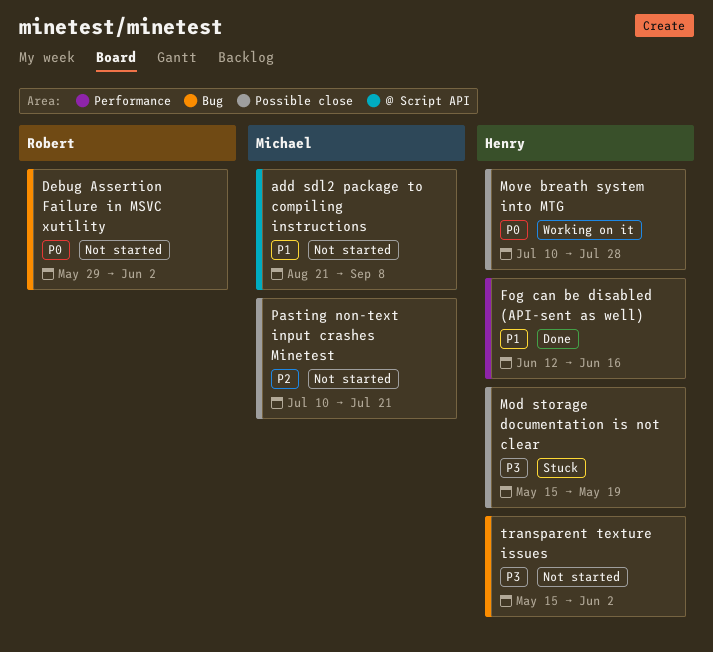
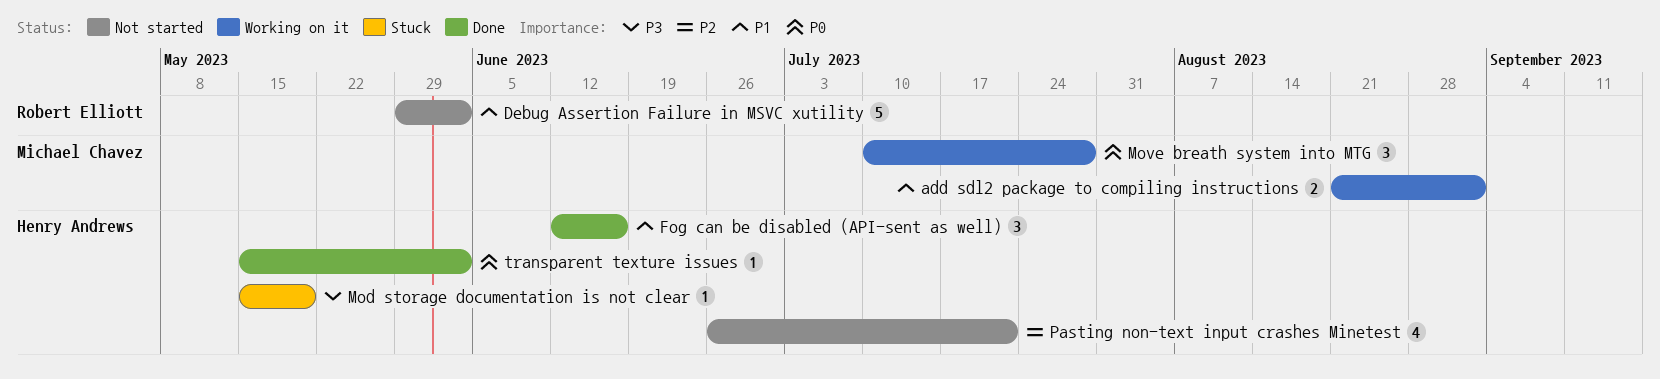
add sdl2 package to compiling instructions, status: Not started -> Working on it
add sdl2 package to compiling instructions, due: Sep 8 -> Sep 1
Debug Assertion Failure in MSVC xutility, priority: P0 -> P1
Move breath system into MTG, owner: Henry Andrews -> Michael Chavez
Pasting non-text input crashes Minetest, owner: Michael Chavez -> Henry Andrews
Pasting non-text input crashes Minetest, start: Jul 10 -> Jun 26
transparent texture issues, status: Not started -> Done
transparent texture issues, priority: P3 -> P0

